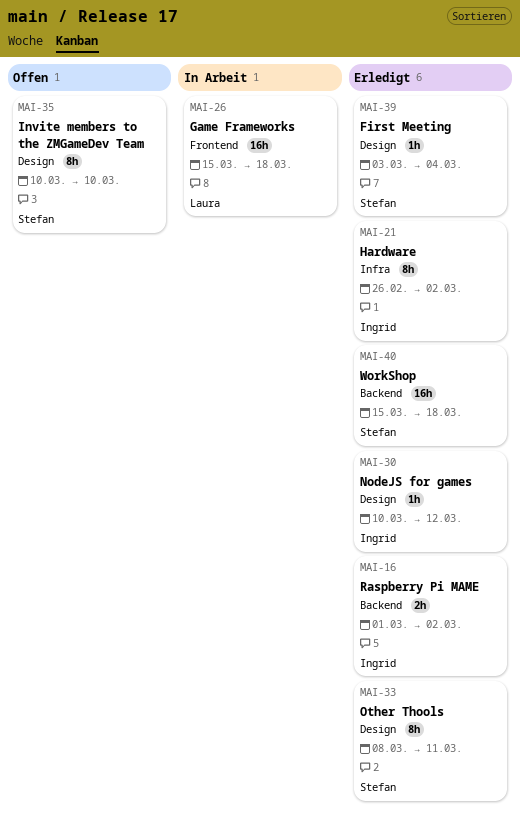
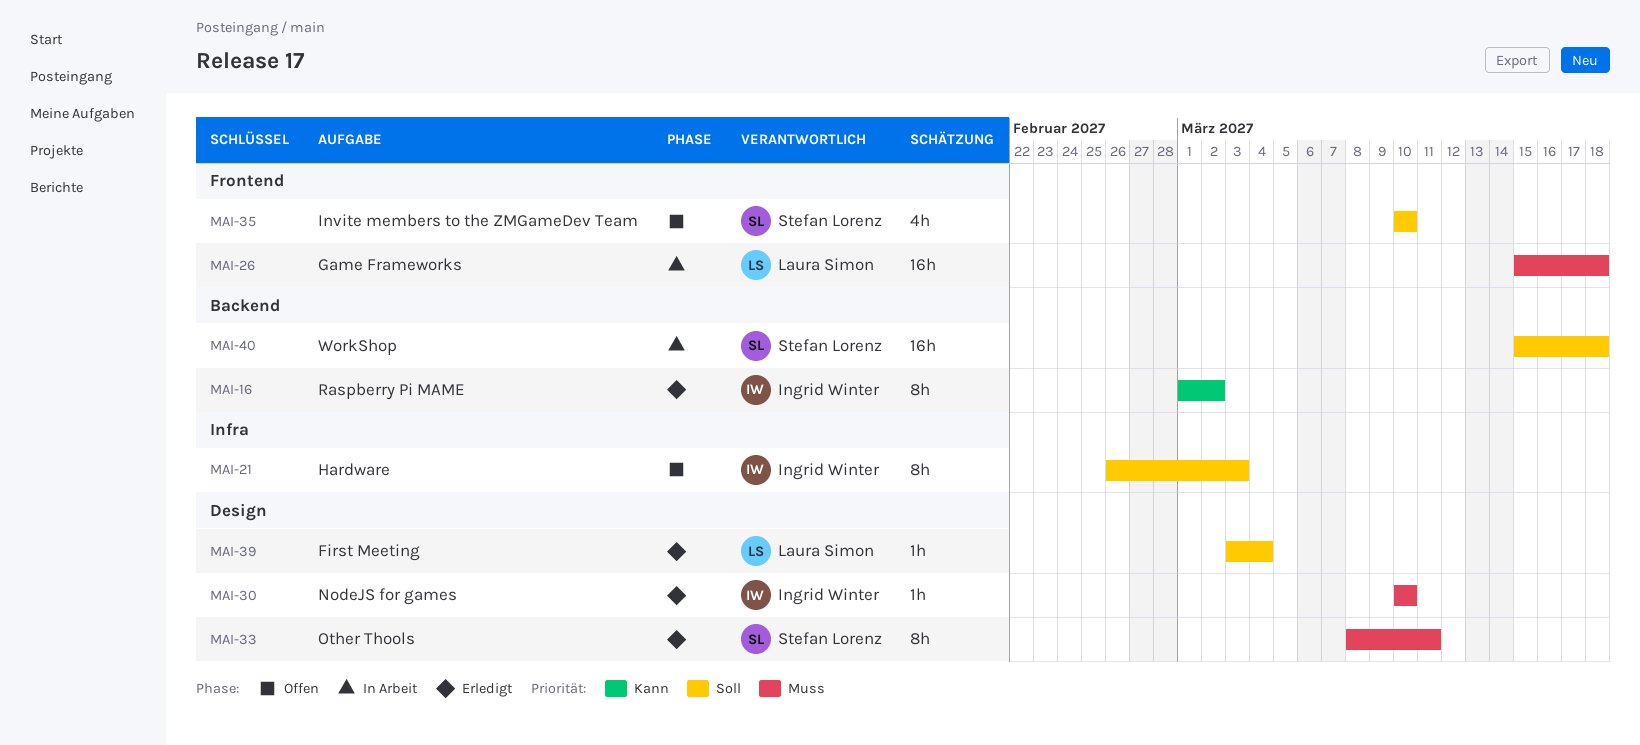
MAI-16, estimate: 2h -> 8h
MAI-21, status: Erledigt -> Offen
MAI-21, due: Mar 2 -> Mar 3
MAI-30, due: Mar 12 -> Mar 10
MAI-35, label: Design -> Frontend
MAI-35, estimate: 8h -> 4h
MAI-39, owner: Stefan Lorenz -> Laura Simon
MAI-40, status: Erledigt -> In Arbeit

